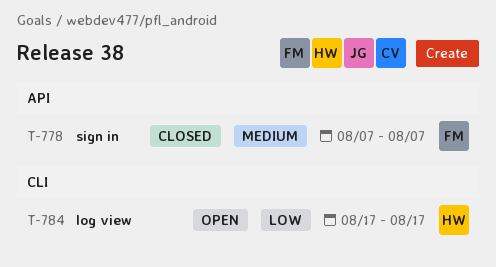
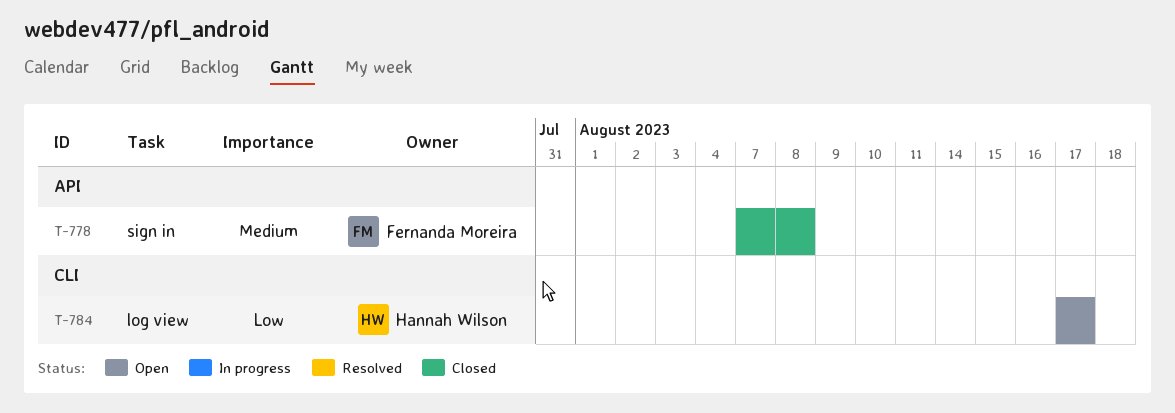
T-778, due: Aug 7 -> Aug 8

